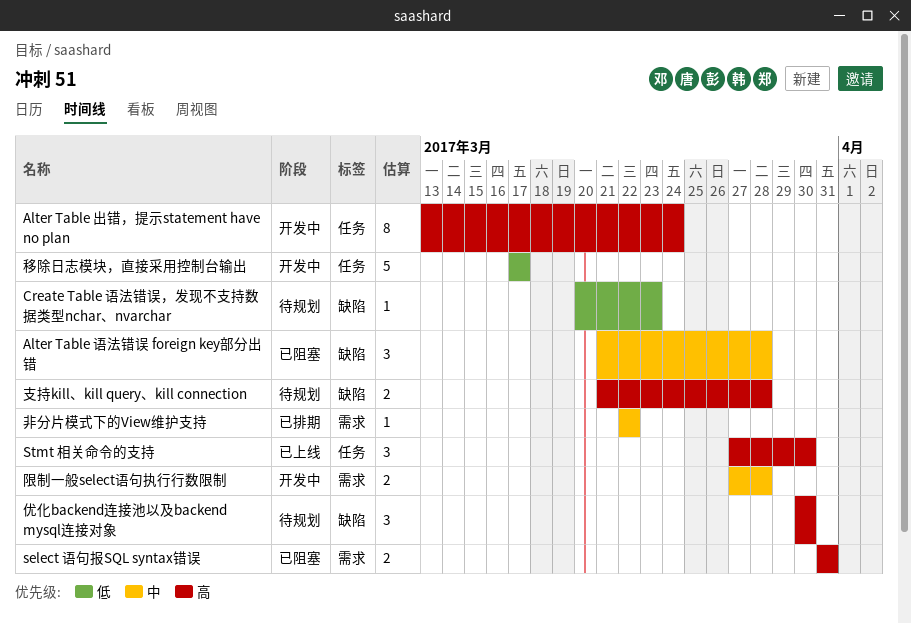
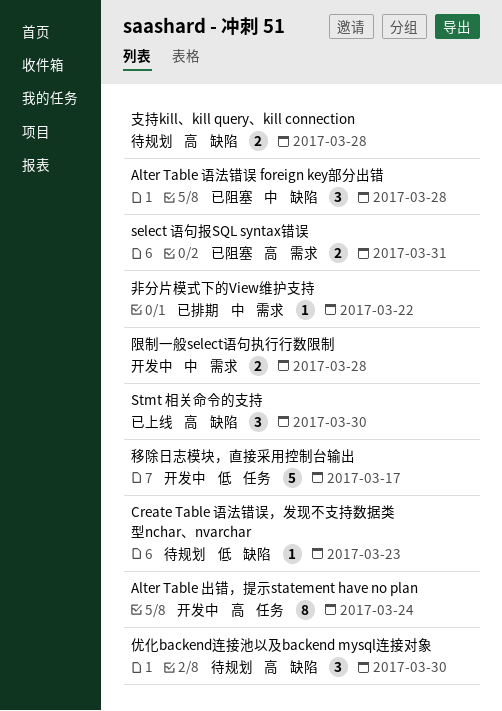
Stmt 相关命令的支持, label: 任务 -> 缺陷

